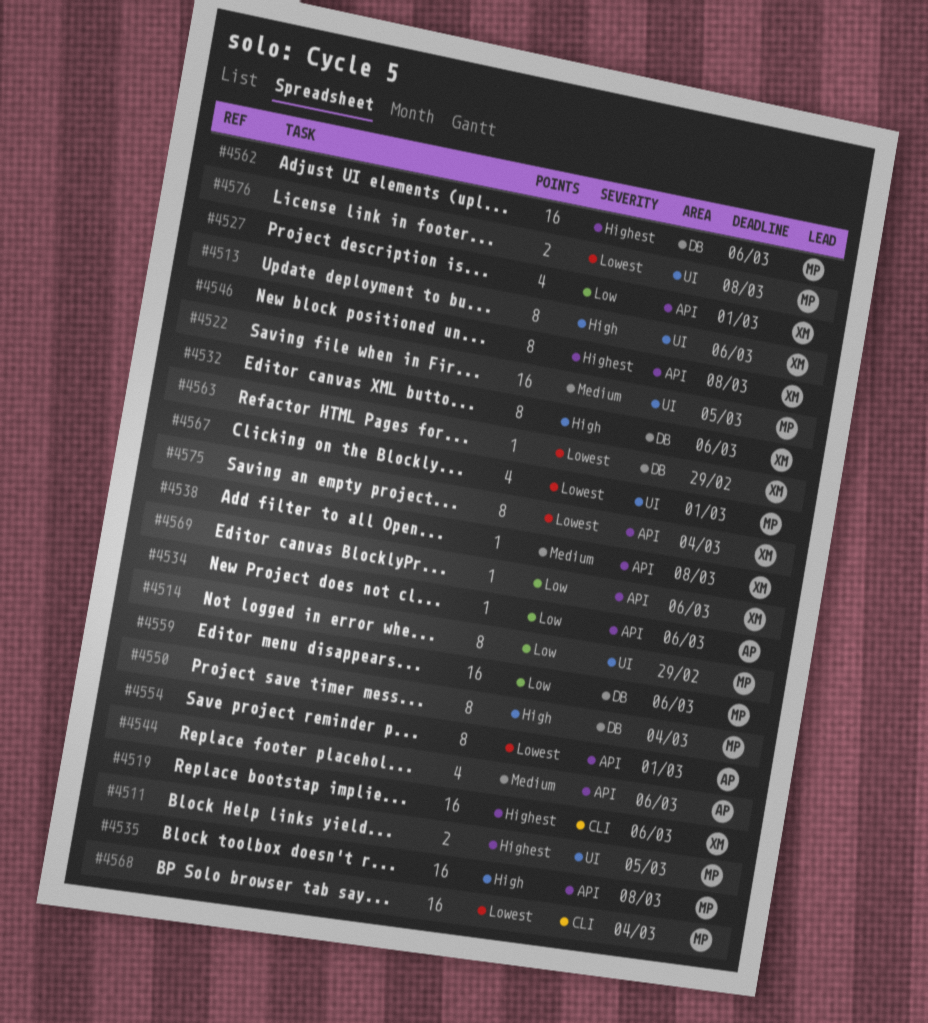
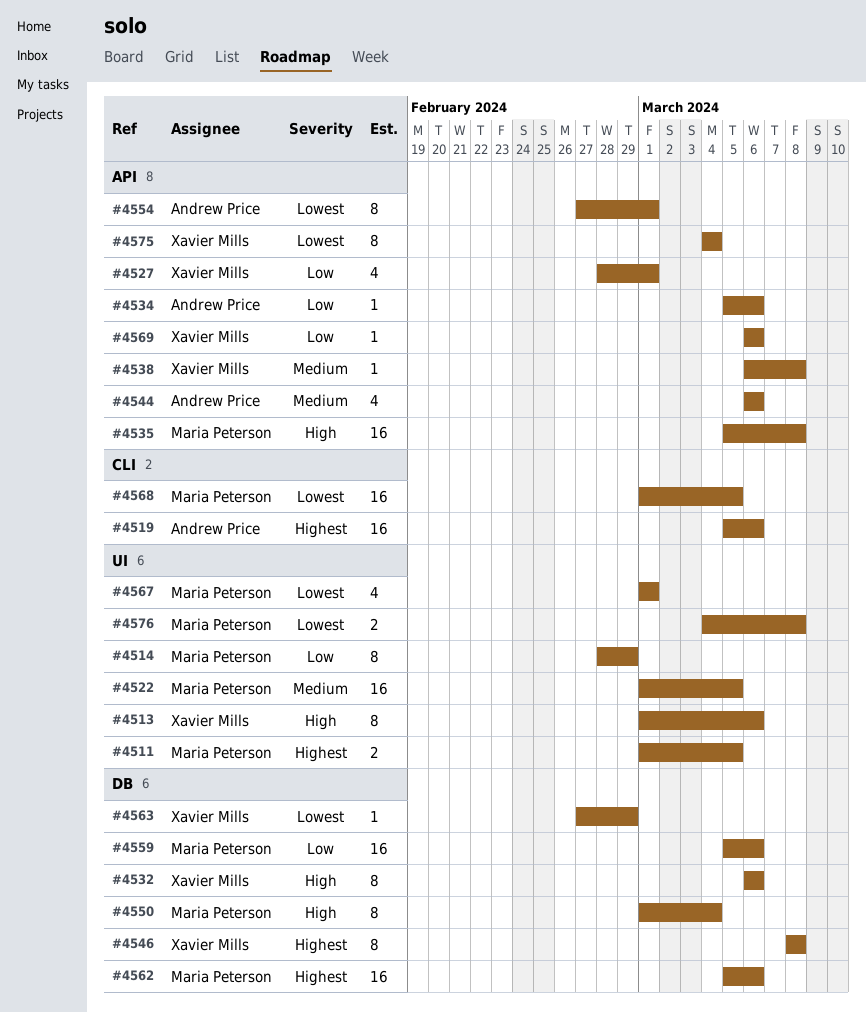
#4519, owner: Xavier Mills -> Andrew Price
#4546, label: API -> DB
#4568, due: Mar 4 -> Mar 5

